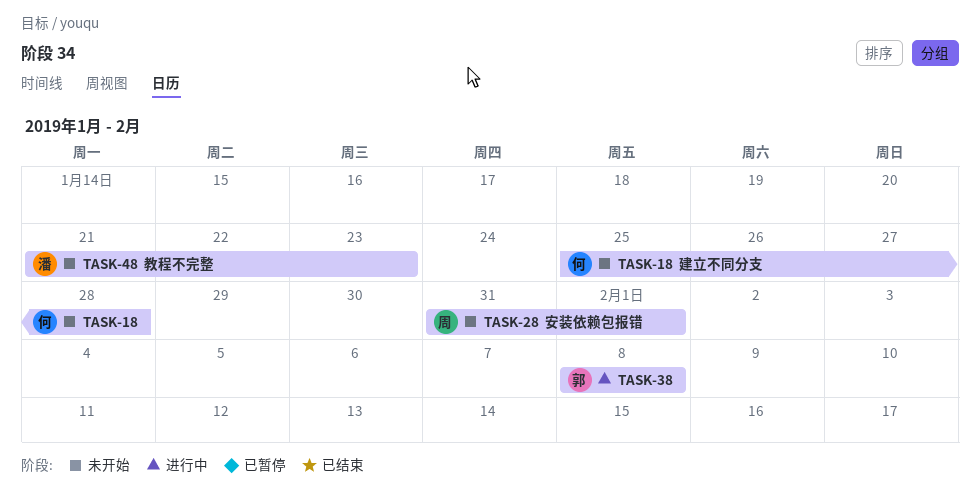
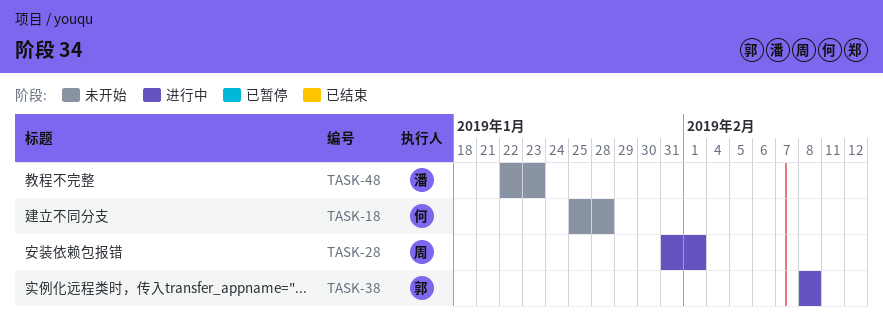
TASK-28, status: 未开始 -> 进行中
TASK-48, start: Jan 21 -> Jan 22

